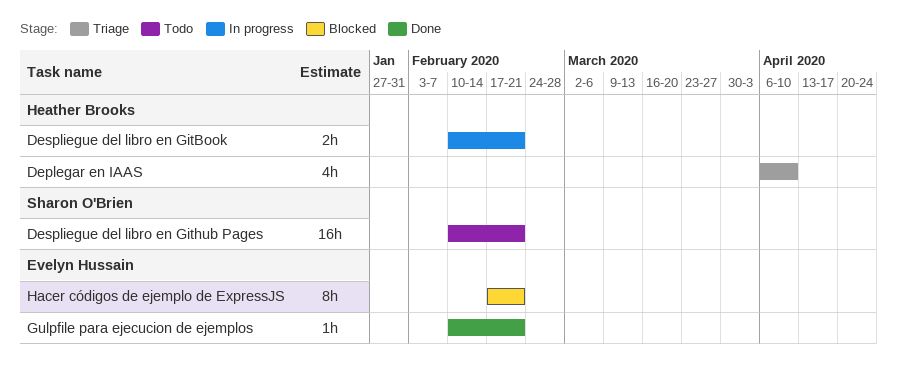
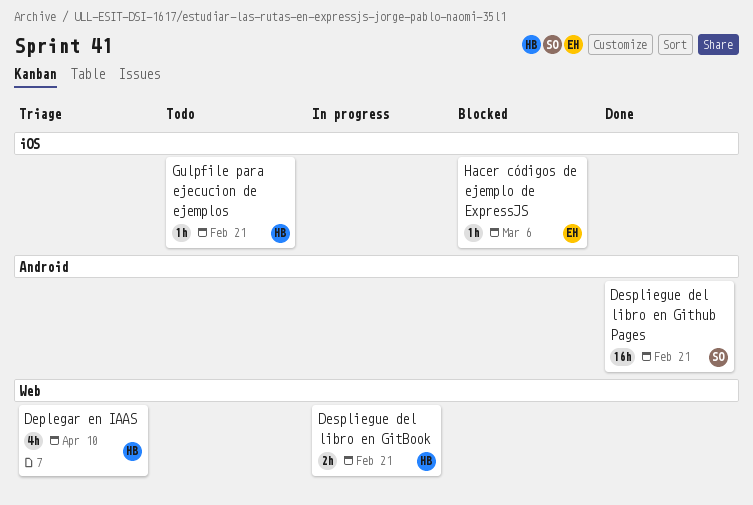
Despliegue del libro en Github Pages, status: Todo -> Done
Gulpfile para ejecucion de ejemplos, status: Done -> Todo
Gulpfile para ejecucion de ejemplos, owner: Evelyn Hussain -> Heather Brooks
Hacer códigos de ejemplo de ExpressJS, estimate: 8h -> 1h
Hacer códigos de ejemplo de ExpressJS, due: Feb 21 -> Mar 6

